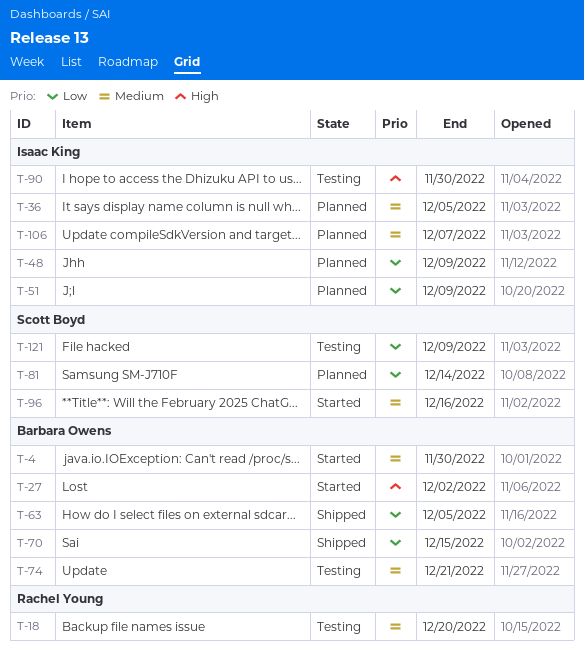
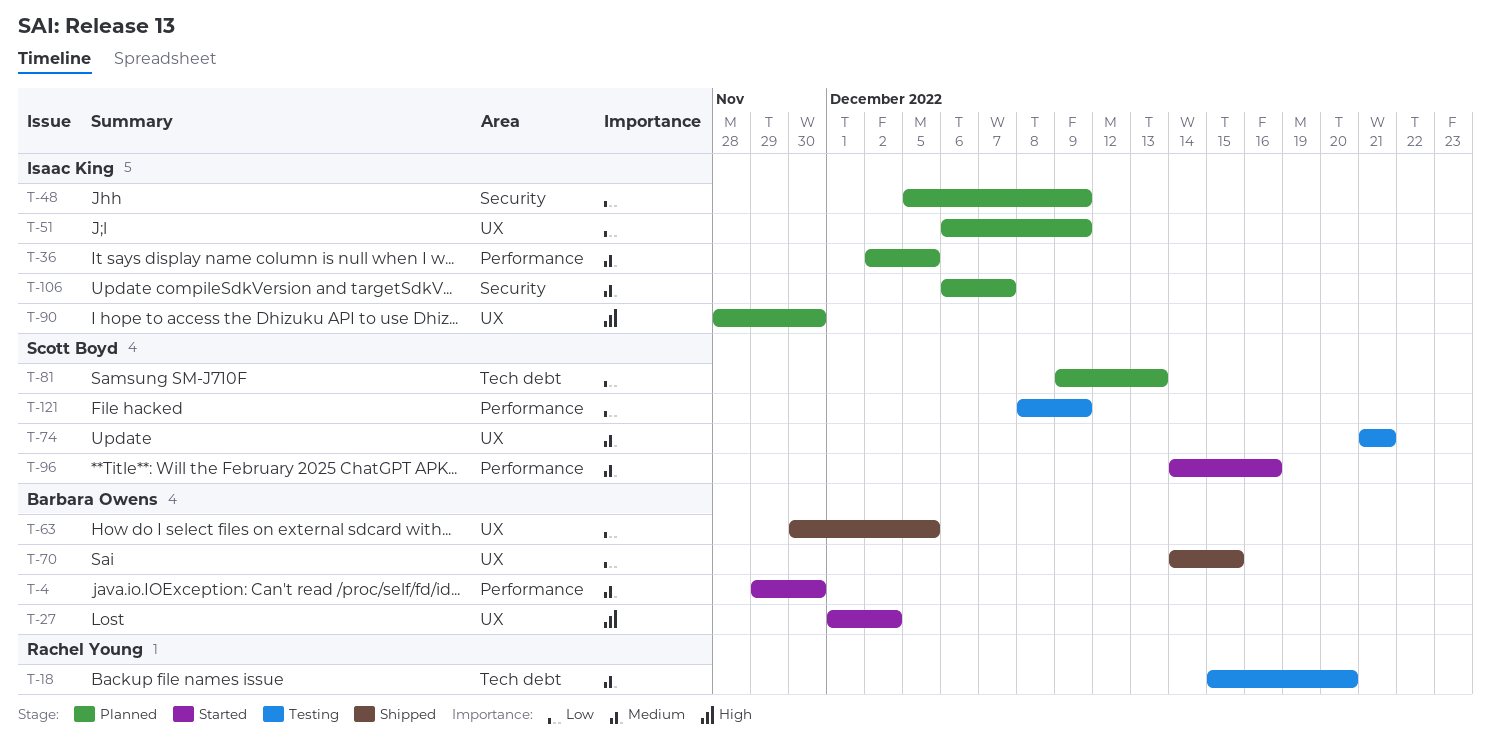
T-74, owner: Barbara Owens -> Scott Boyd
T-81, due: Dec 14 -> Dec 13
T-90, status: Testing -> Planned

